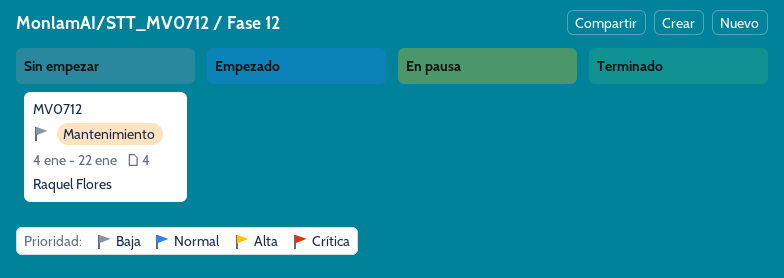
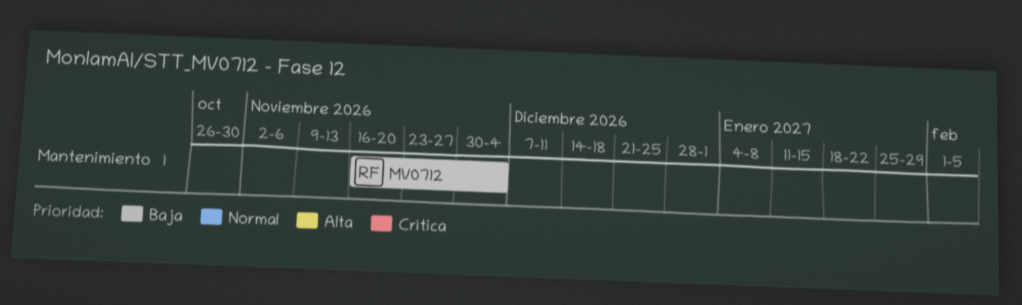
MV0712, start: Jan 4 -> Nov 16
MV0712, due: Jan 22 -> Dec 4

